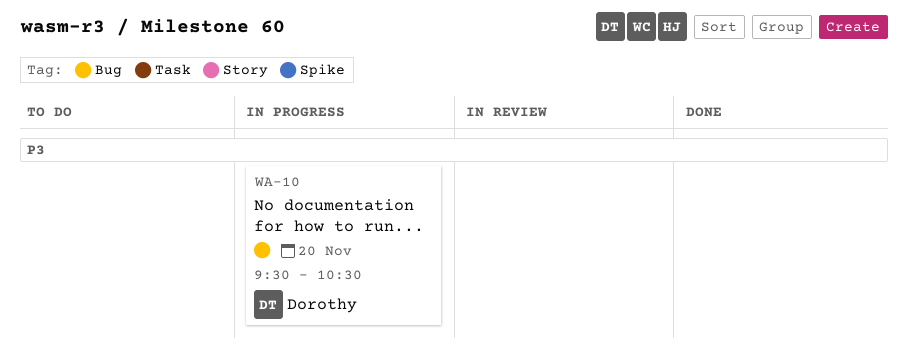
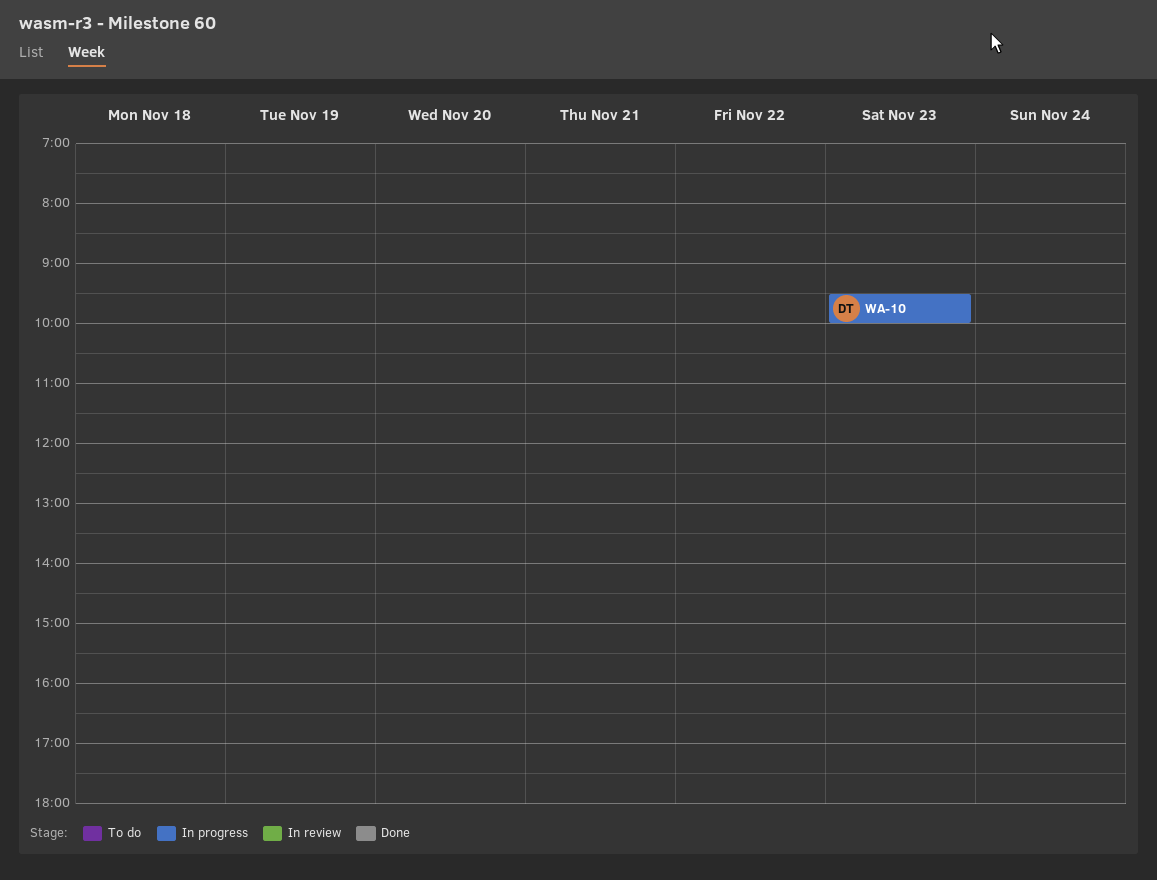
WA-10, day: Nov 20 -> Nov 23
WA-10, ends: 10:30 -> 10:00

